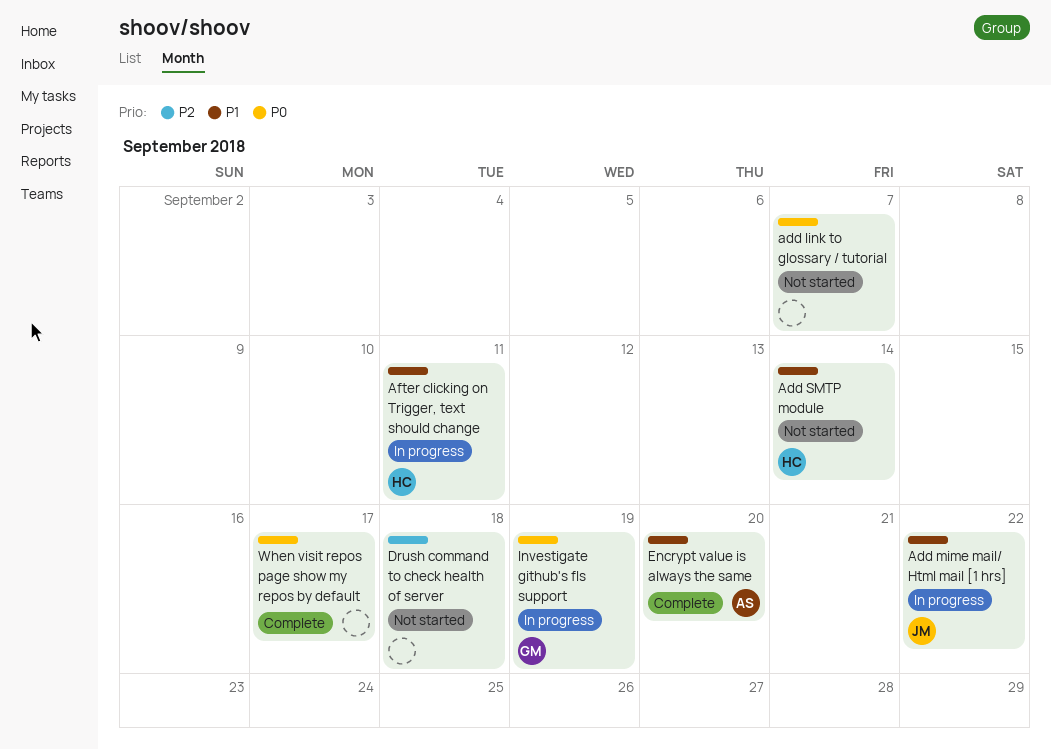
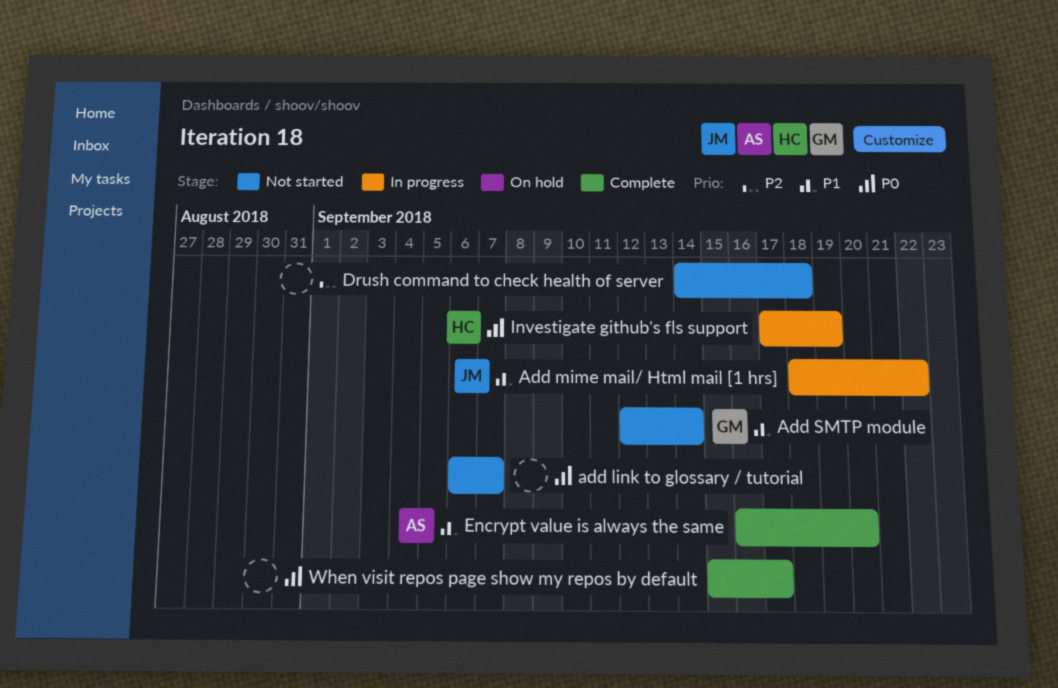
Add SMTP module, owner: HC -> GM
After clicking on Trigger, text should change: present -> none
Investigate github's fls support, owner: GM -> HC

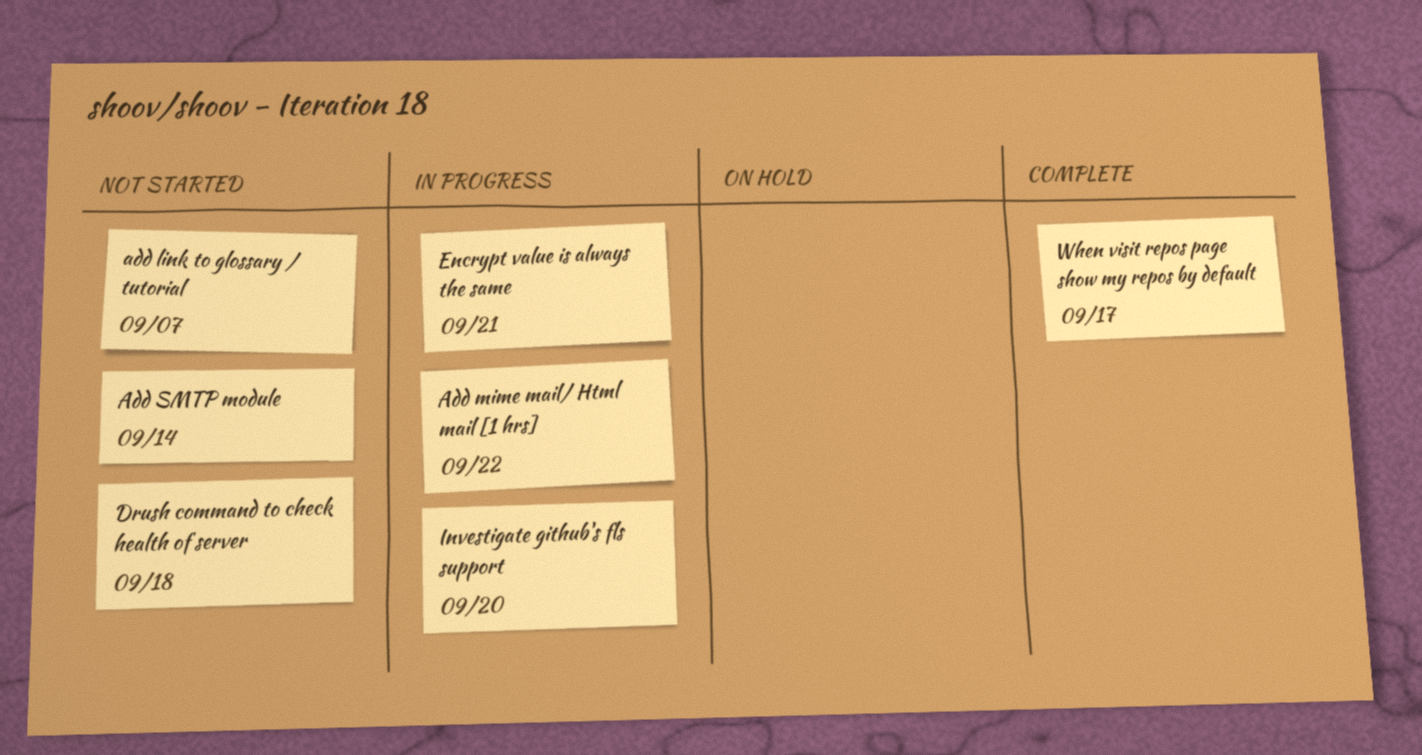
Encrypt value is always the same, status: Complete -> In progress
Encrypt value is always the same, due: Sep 20 -> Sep 21
Investigate github's fls support, due: Sep 19 -> Sep 20

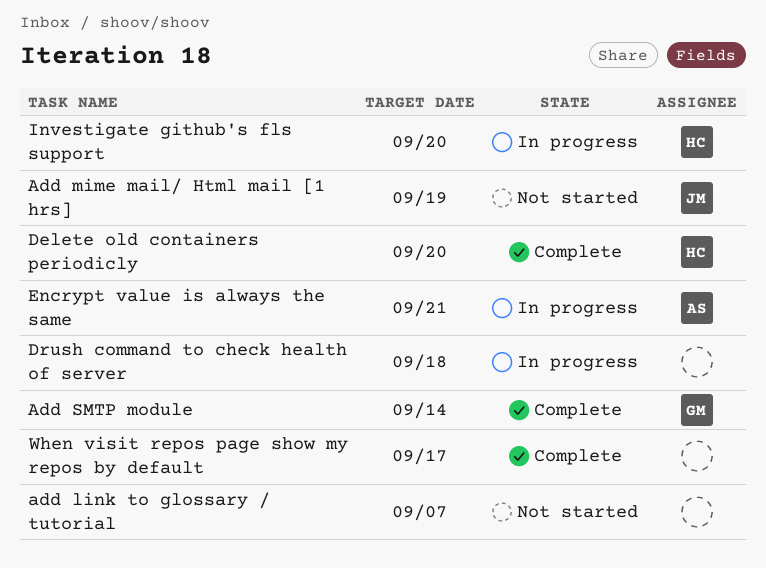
Add mime mail/ Html mail [1 hrs], status: In progress -> Not started
Add mime mail/ Html mail [1 hrs], due: Sep 22 -> Sep 19
Add SMTP module, status: Not started -> Complete
Delete old containers periodicly: none -> present
Drush command to check health of server, status: Not started -> In progress

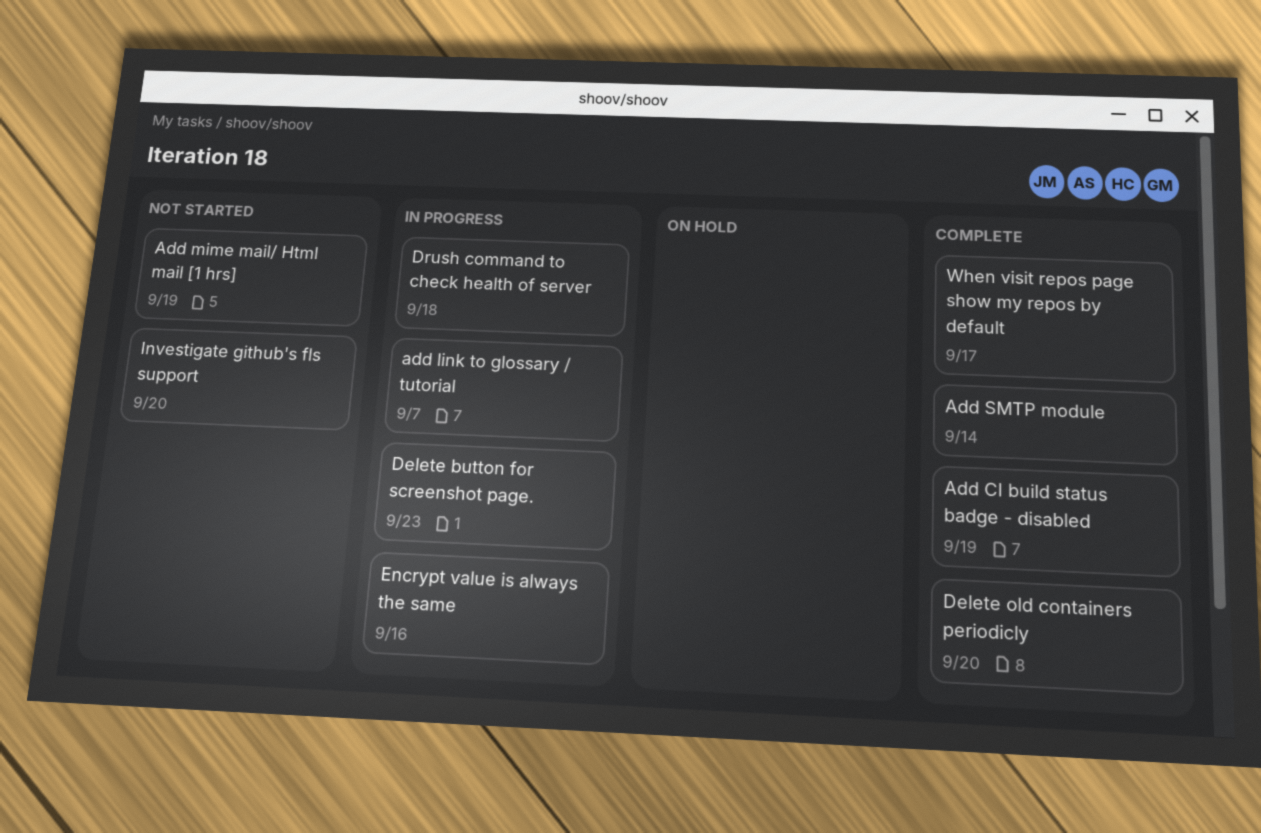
Add CI build status badge - disabled: none -> present
add link to glossary / tutorial, status: Not started -> In progress
Delete button for screenshot page.: none -> present
Encrypt value is always the same, due: Sep 21 -> Sep 16
Investigate github's fls support, status: In progress -> Not started

